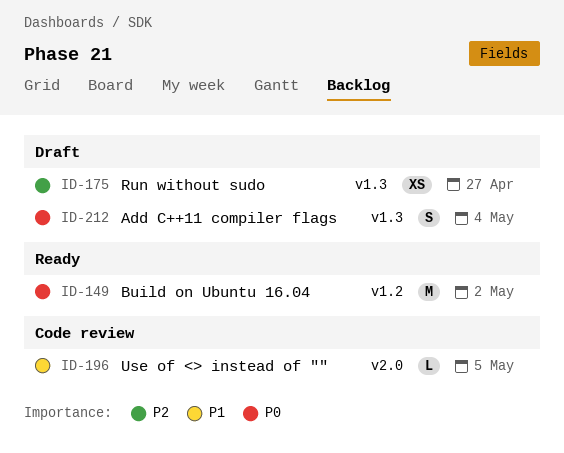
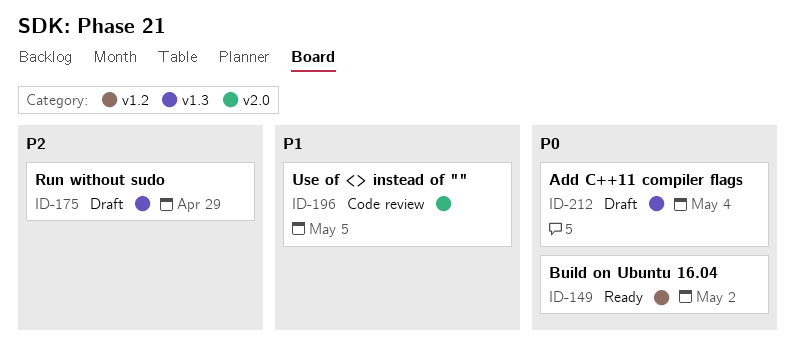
ID-175, due: Apr 27 -> Apr 29

